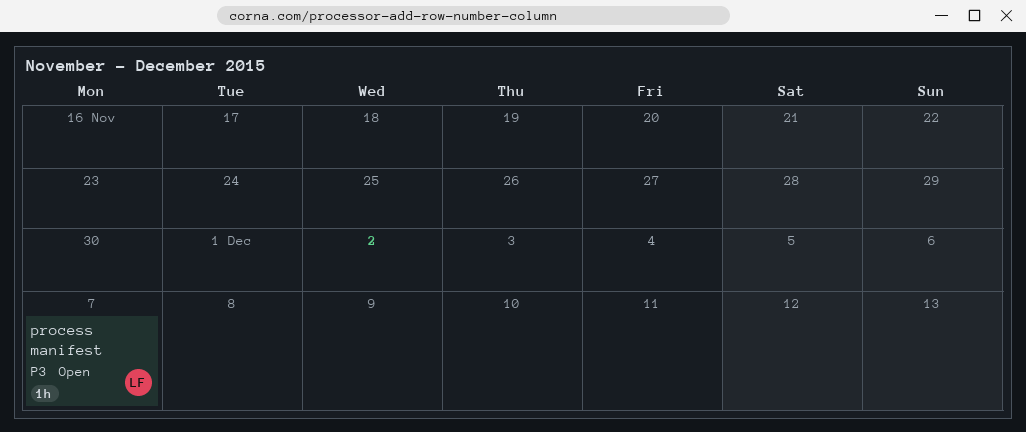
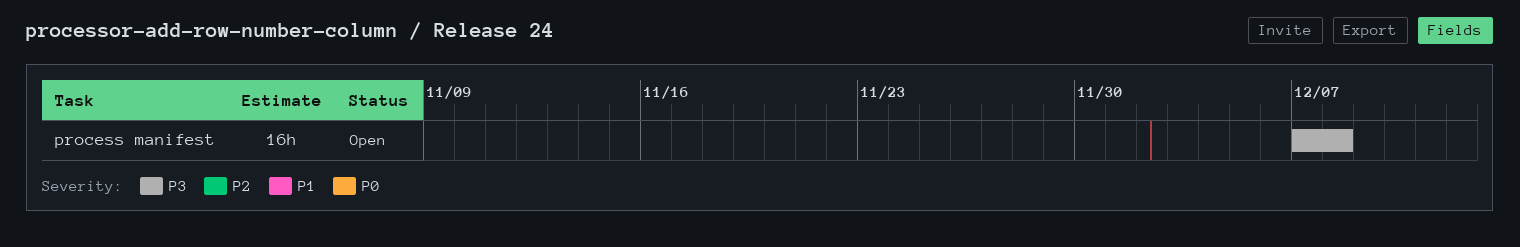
process manifest, estimate: 1h -> 16h
process manifest, due: Dec 7 -> Dec 8

